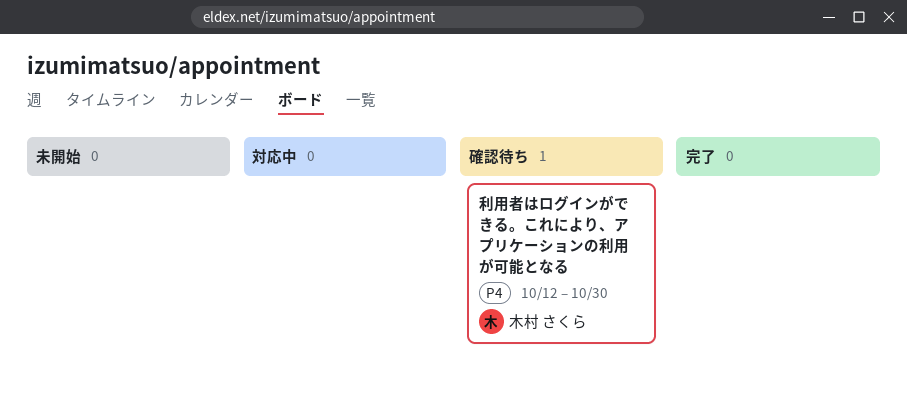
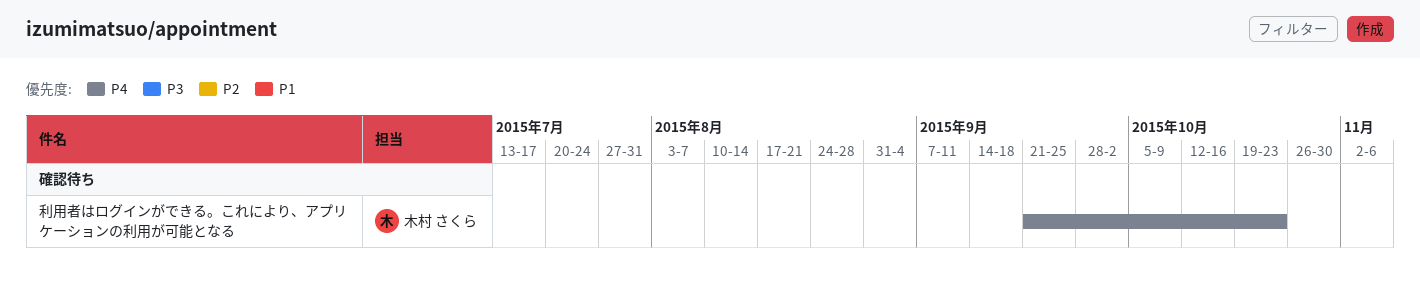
利用者はログインができる。これにより、アプリケーションの利用が可能となる, start: Oct 12 -> Sep 21
利用者はログインができる。これにより、アプリケーションの利用が可能となる, due: Oct 30 -> Oct 23

